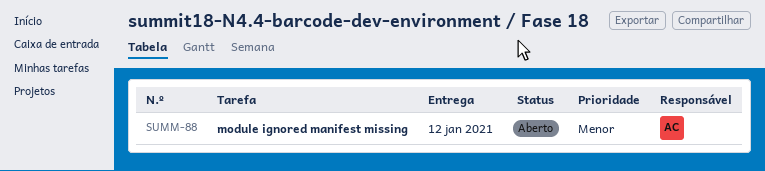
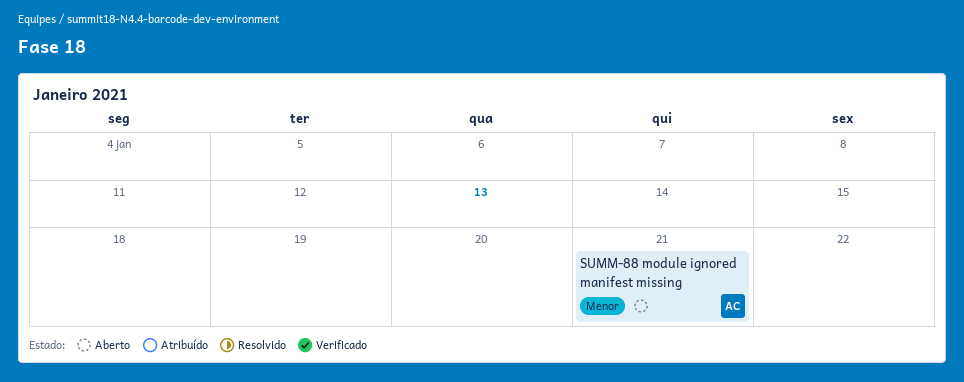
SUMM-88, due: Jan 12 -> Jan 21

